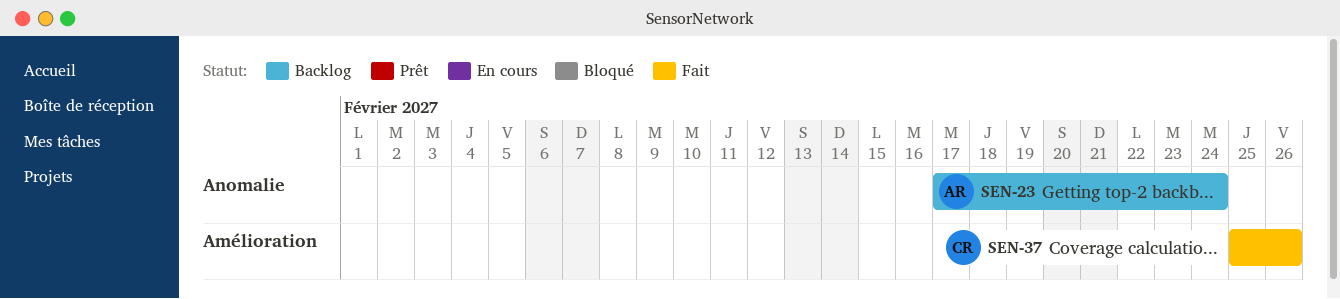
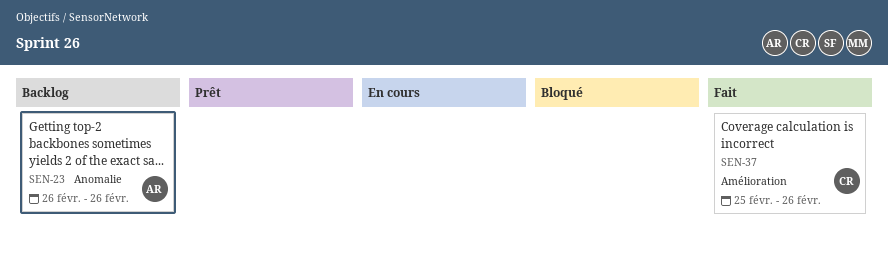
SEN-23, start: Feb 17 -> Feb 26
SEN-23, due: Feb 24 -> Feb 26

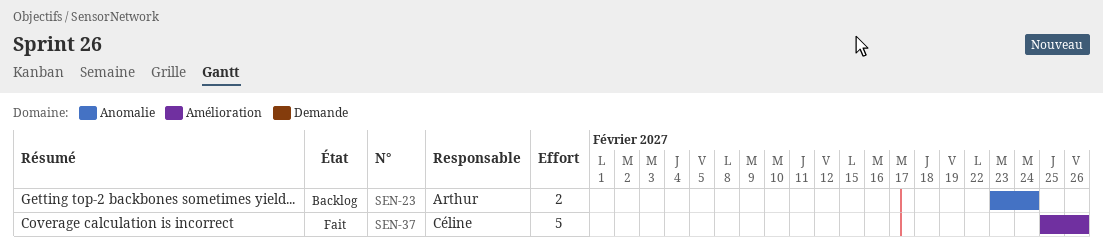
SEN-23, start: Feb 26 -> Feb 23
SEN-23, due: Feb 26 -> Feb 24

